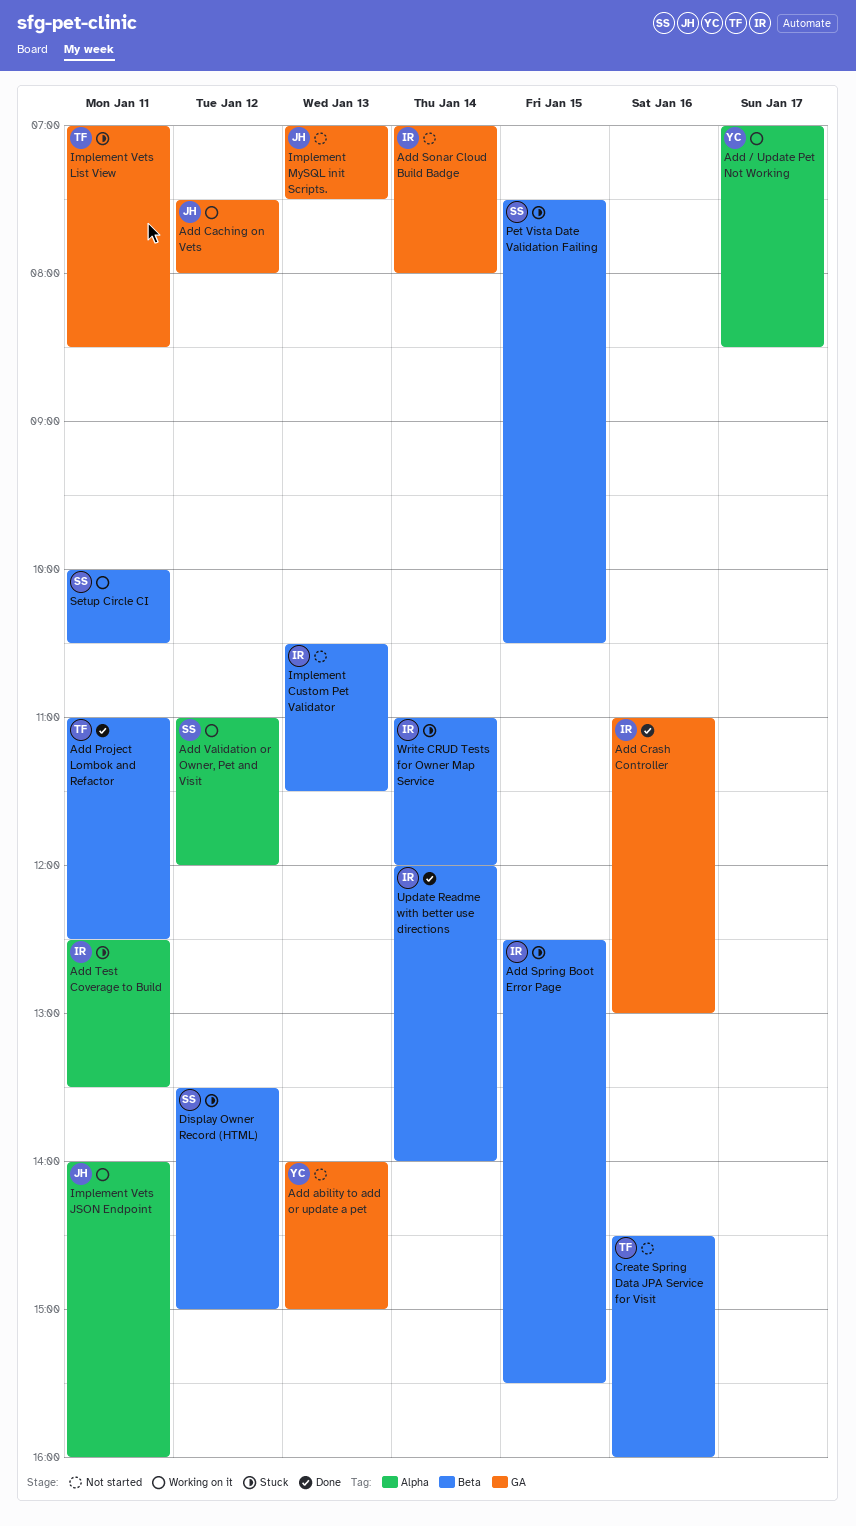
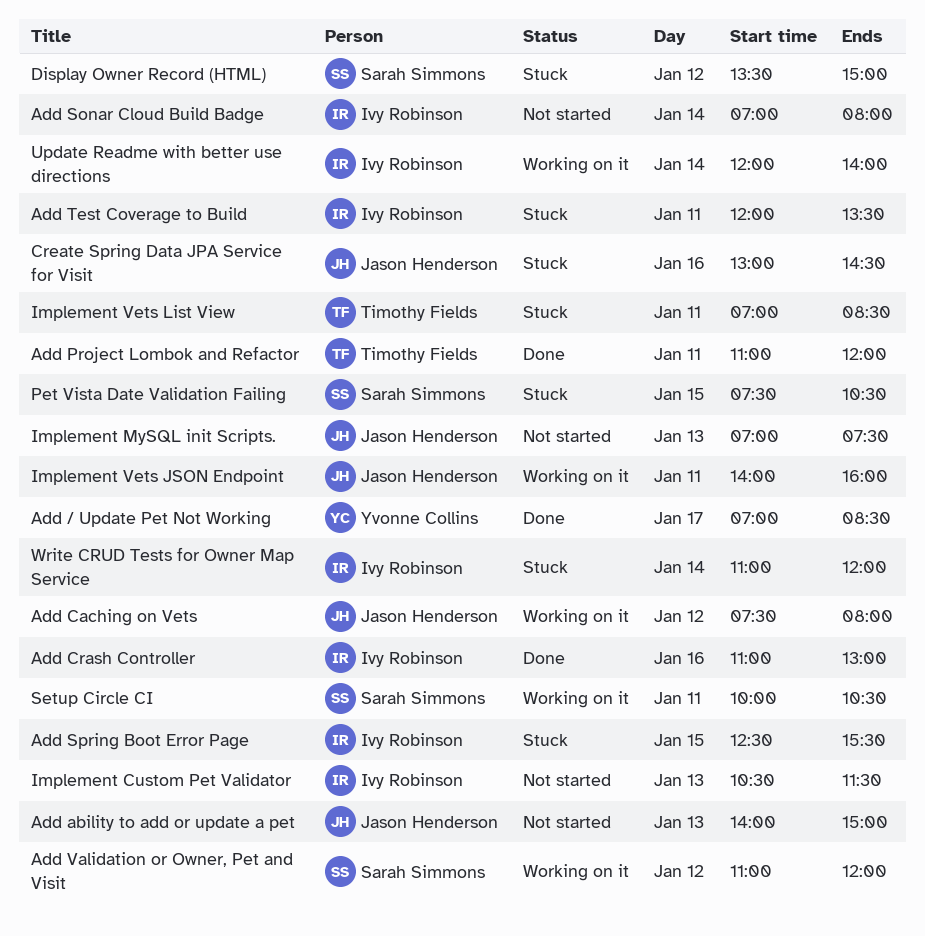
Add / Update Pet Not Working, status: Working on it -> Done
Add ability to add or update a pet, owner: Yvonne Collins -> Jason Henderson
Add Project Lombok and Refactor, ends: 12:30 -> 12:00
Add Test Coverage to Build, begins: 12:30 -> 12:00
Create Spring Data JPA Service for Visit, status: Not started -> Stuck
Create Spring Data JPA Service for Visit, owner: Timothy Fields -> Jason Henderson
Create Spring Data JPA Service for Visit, begins: 14:30 -> 13:00
Create Spring Data JPA Service for Visit, ends: 16:00 -> 14:30
Update Readme with better use directions, status: Done -> Working on it

